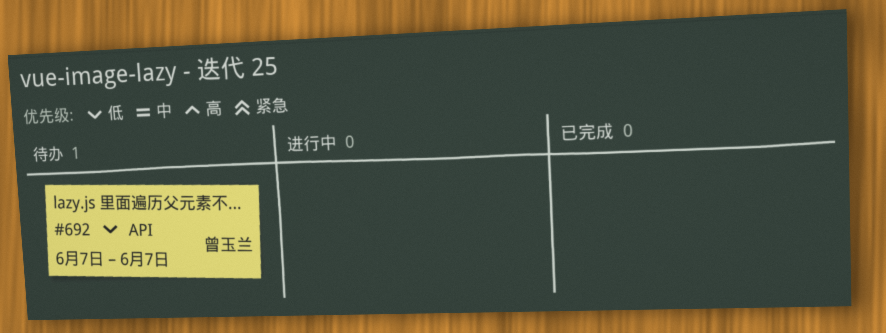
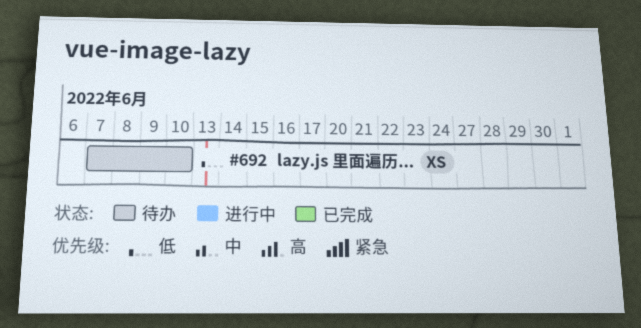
#692, due: Jun 7 -> Jun 10

